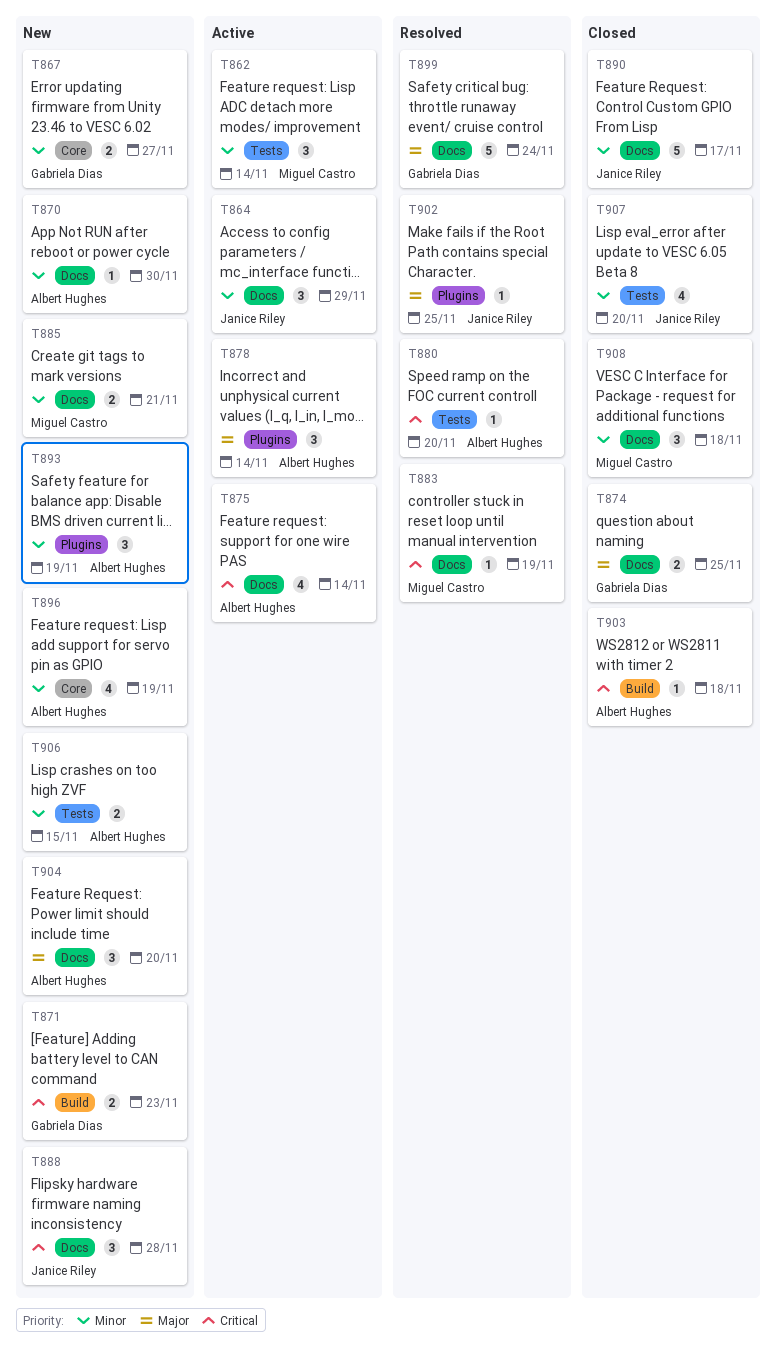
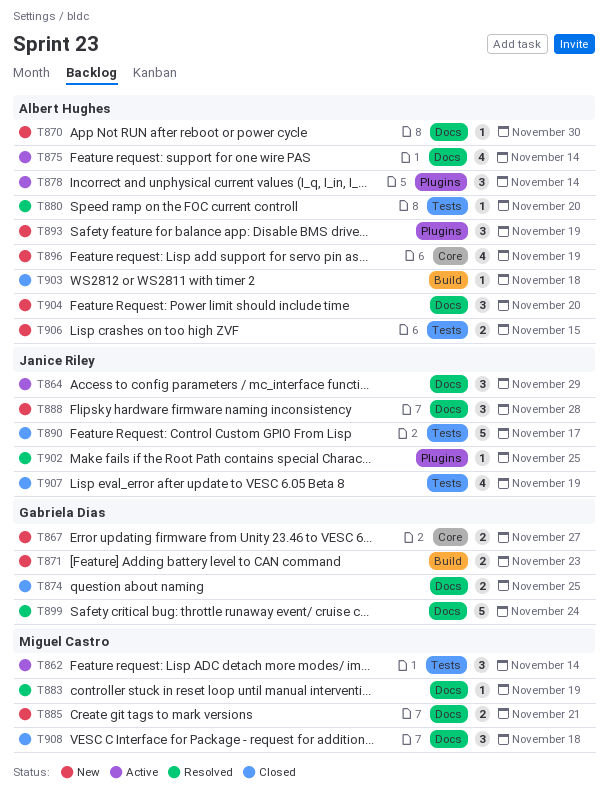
T890, label: Docs -> Tests
T907, due: Nov 20 -> Nov 19

